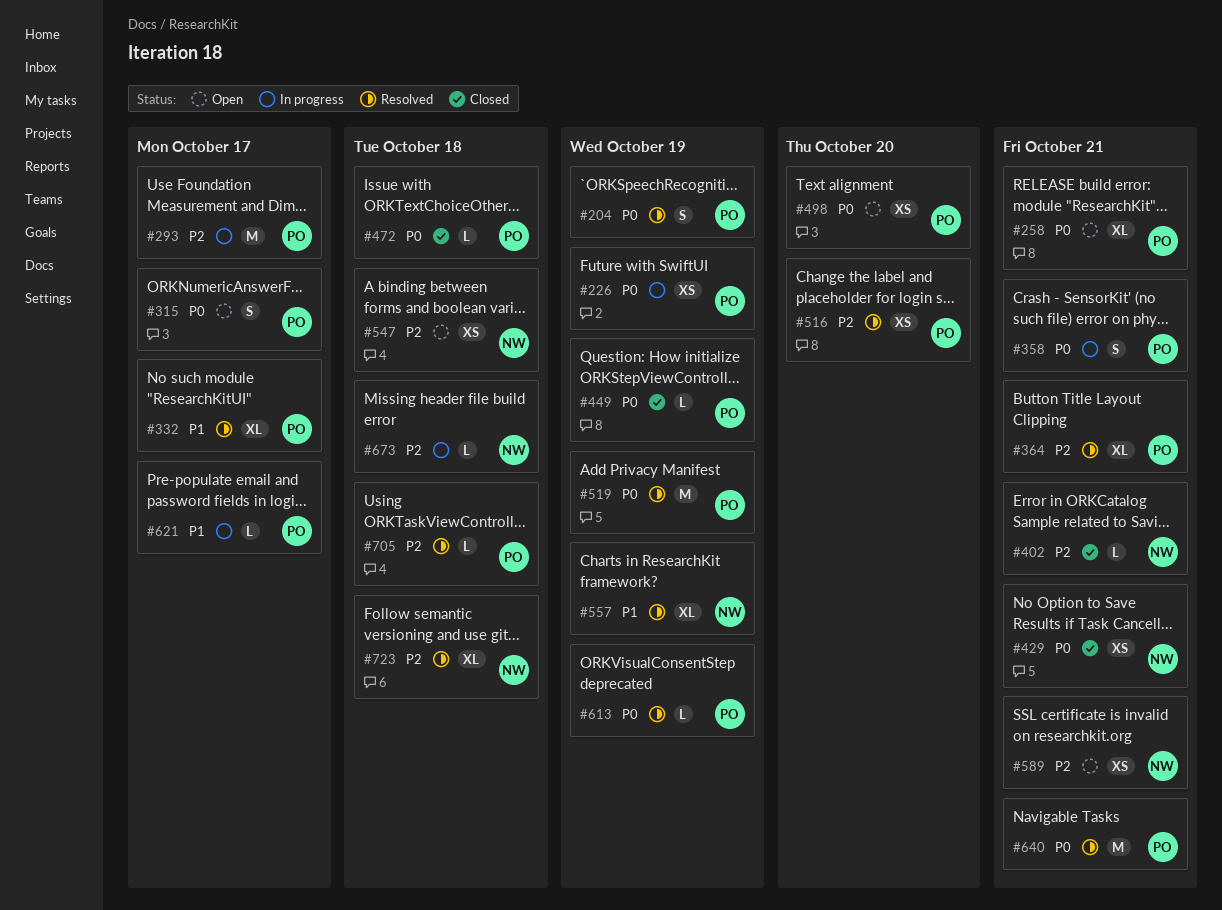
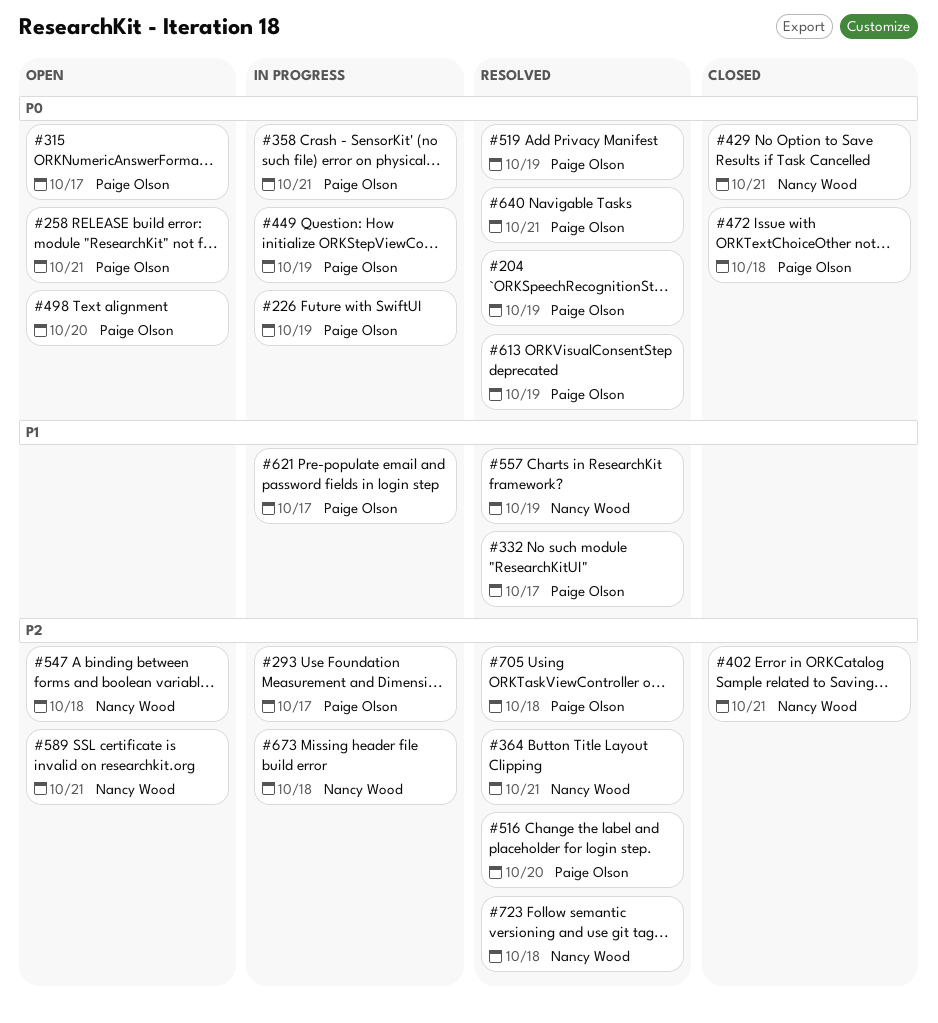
#364, owner: Paige Olson -> Nancy Wood
#449, status: Closed -> In progress

